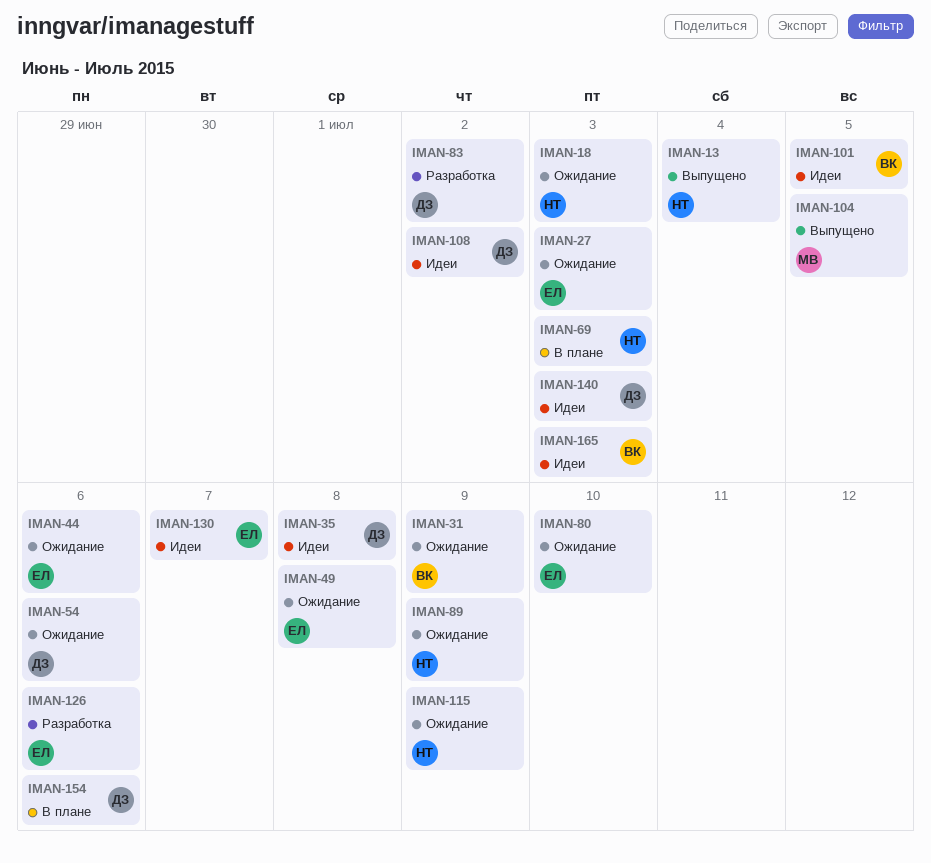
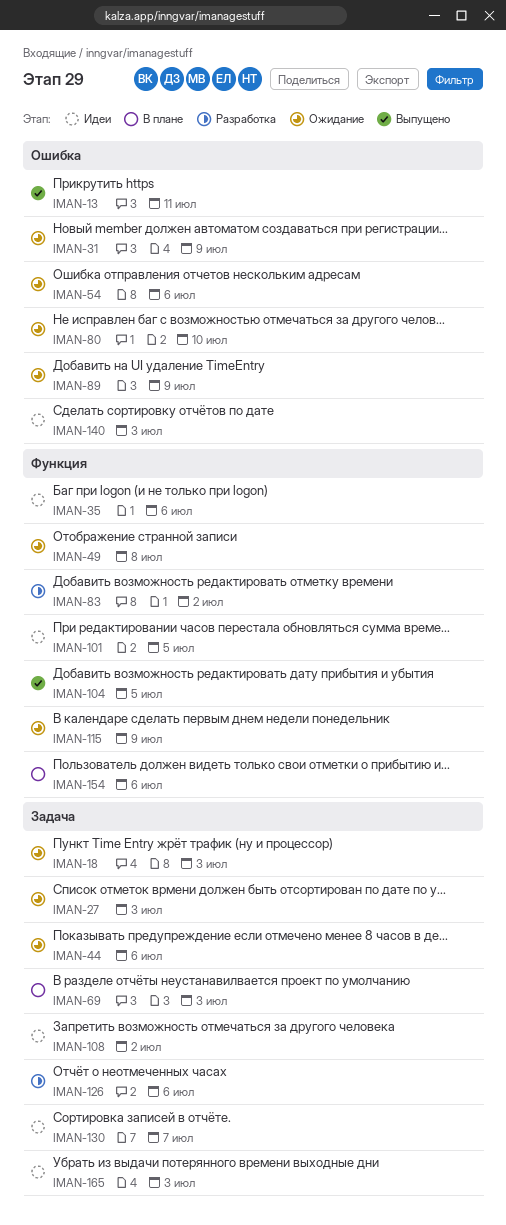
IMAN-13, due: Jul 4 -> Jul 11
IMAN-35, due: Jul 8 -> Jul 6

